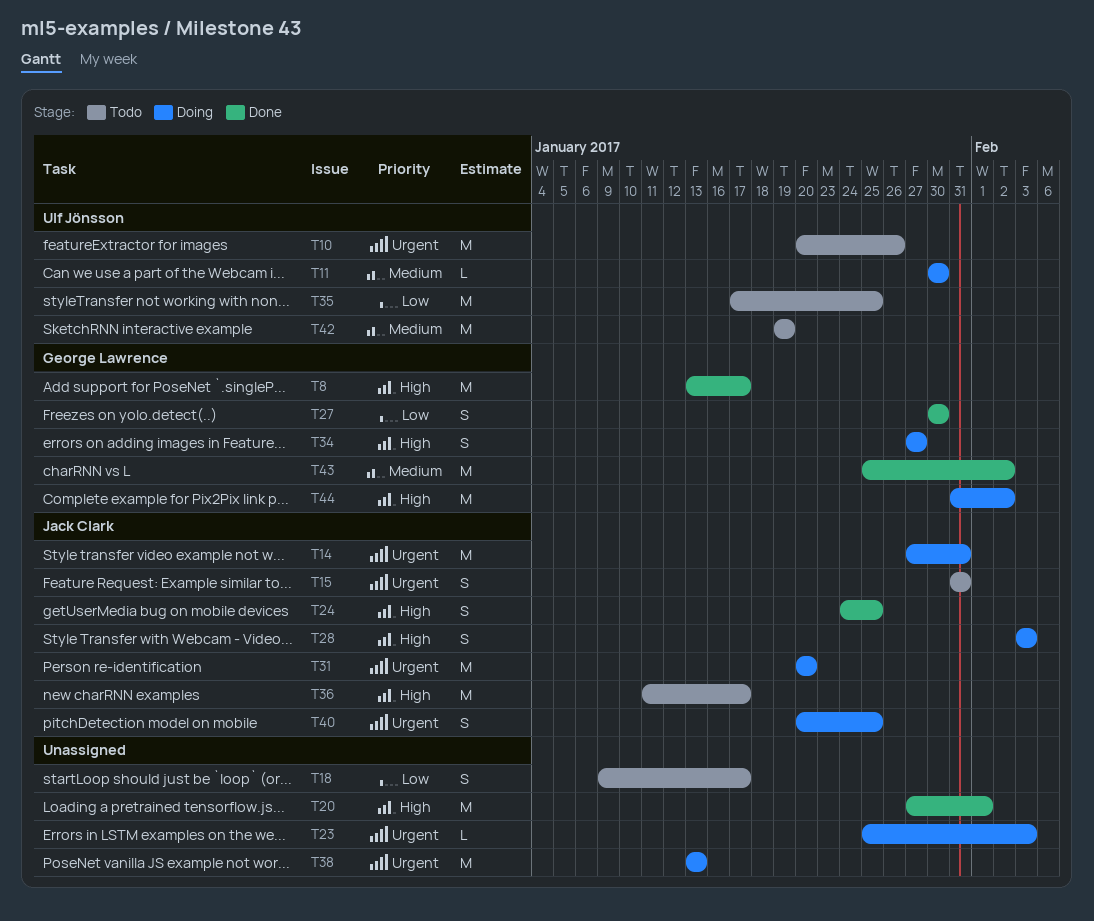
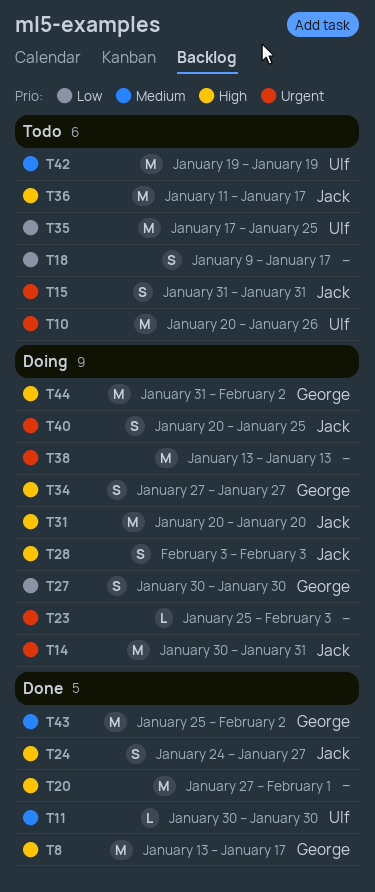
T11, status: Doing -> Done
T14, start: Jan 27 -> Jan 30
T24, due: Jan 25 -> Jan 27
T27, status: Done -> Doing
T31, priority: Urgent -> High

